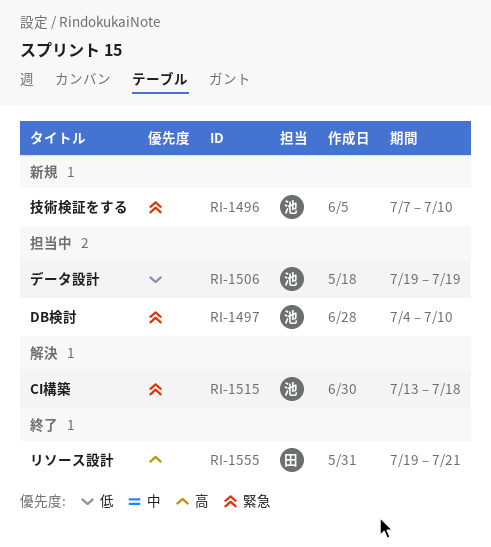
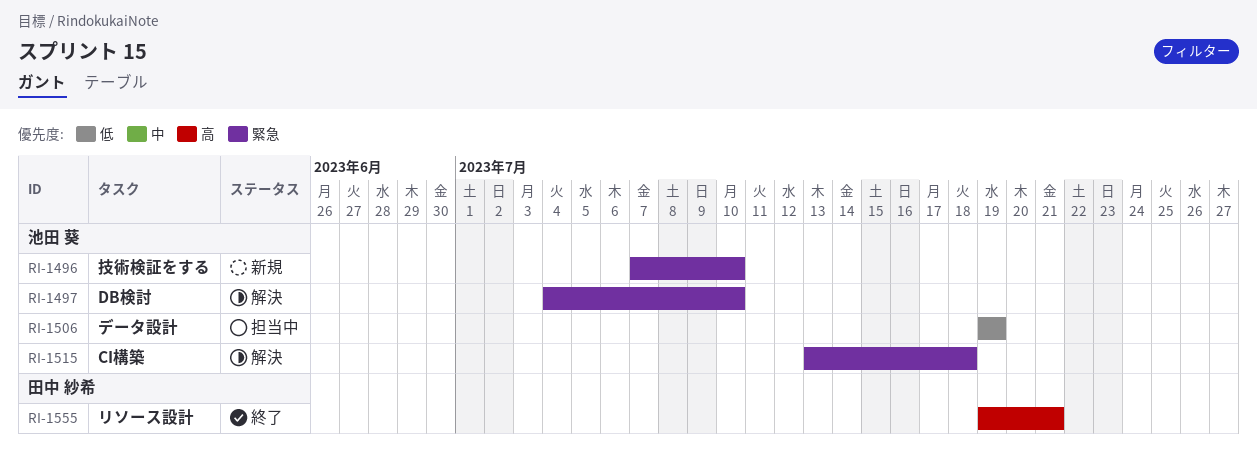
RI-1497, status: 担当中 -> 解決

